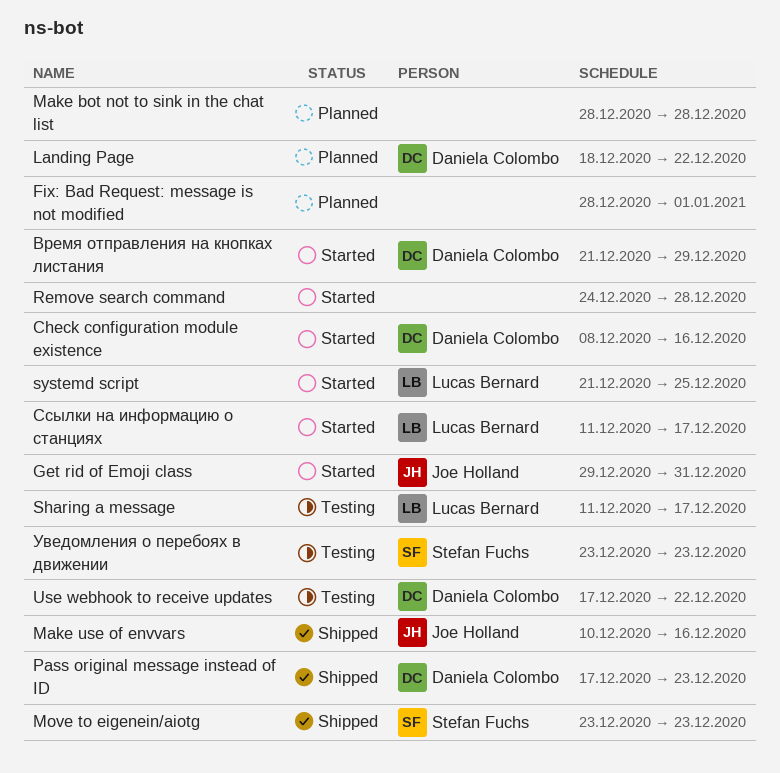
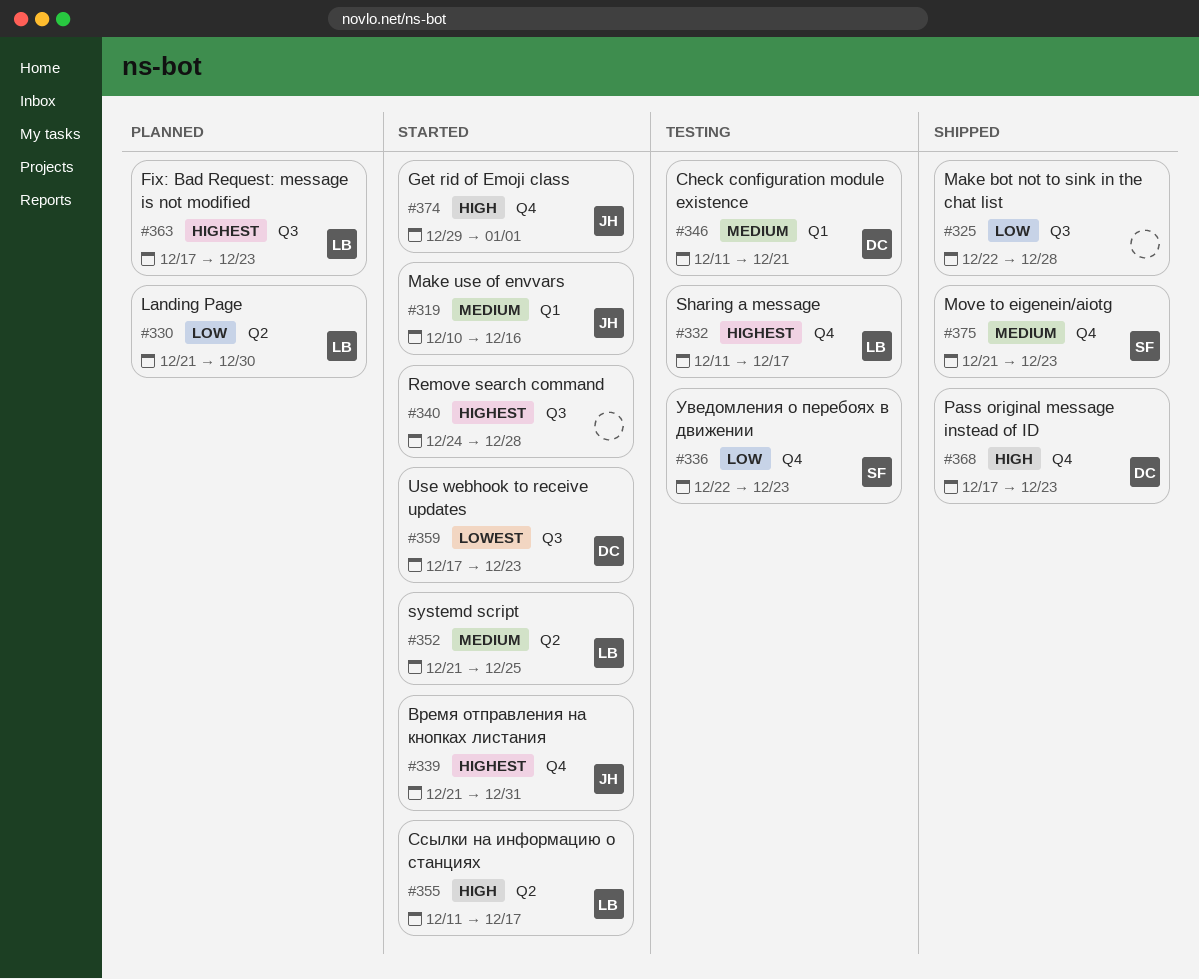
Check configuration module existence, status: Started -> Testing
Check configuration module existence, start: Dec 8 -> Dec 11
Check configuration module existence, due: Dec 16 -> Dec 21
Fix: Bad Request: message is not modified, owner: none -> Lucas Bernard
Fix: Bad Request: message is not modified, start: Dec 28 -> Dec 17
Fix: Bad Request: message is not modified, due: Jan 1 -> Dec 23
Get rid of Emoji class, due: Dec 31 -> Jan 1
Landing Page, owner: Daniela Colombo -> Lucas Bernard
Landing Page, start: Dec 18 -> Dec 21
Landing Page, due: Dec 22 -> Dec 30
Make bot not to sink in the chat list, status: Planned -> Shipped
Make bot not to sink in the chat list, start: Dec 28 -> Dec 22
Make use of envvars, status: Shipped -> Started
Move to eigenein/aiotg, start: Dec 23 -> Dec 21
Use webhook to receive updates, status: Testing -> Started
Use webhook to receive updates, due: Dec 22 -> Dec 23
Время отправления на кнопках листания, owner: Daniela Colombo -> Joe Holland
Время отправления на кнопках листания, due: Dec 29 -> Dec 31
Уведомления о перебоях в движении, start: Dec 23 -> Dec 22

